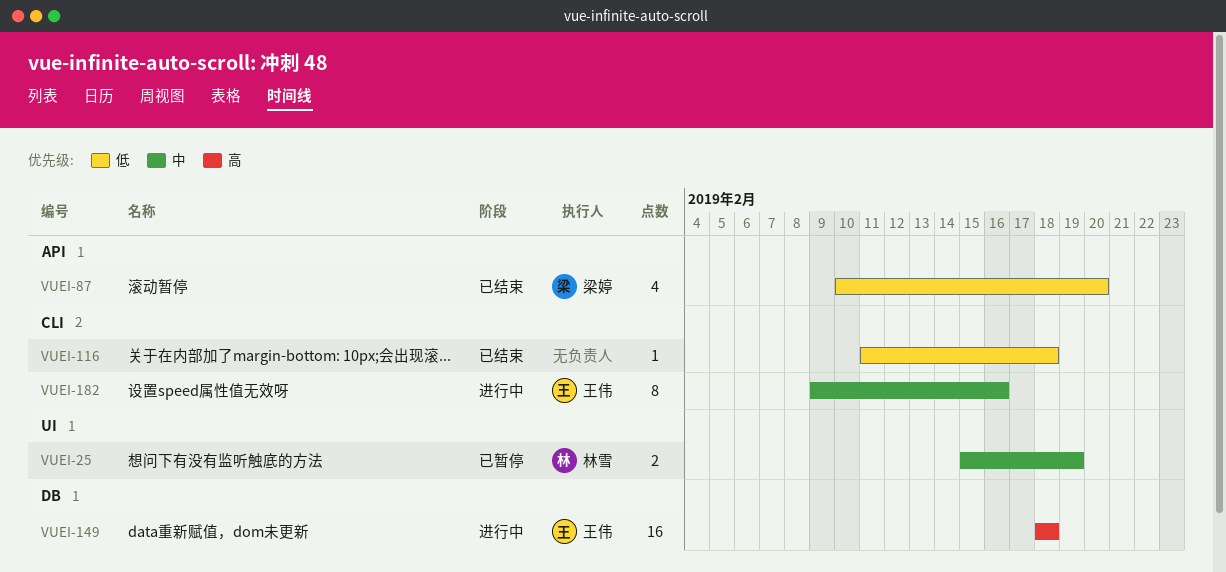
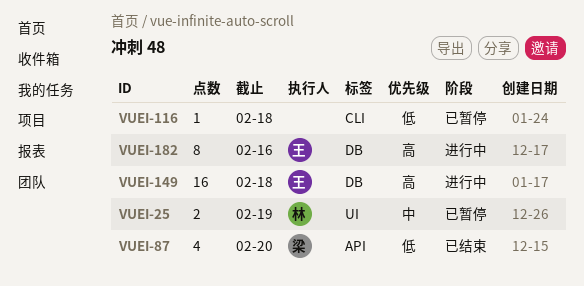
VUEI-116, status: 已结束 -> 已暂停
VUEI-182, priority: 中 -> 高
VUEI-182, label: CLI -> DB

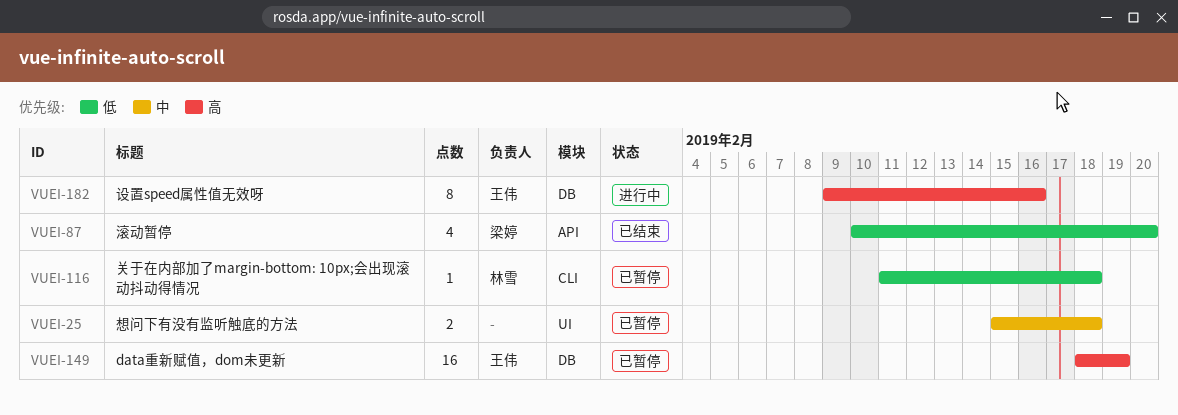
VUEI-25, owner: 林雪 -> none
VUEI-25, due: Feb 19 -> Feb 18
VUEI-116, owner: none -> 林雪
VUEI-149, status: 进行中 -> 已暂停
VUEI-149, due: Feb 18 -> Feb 19

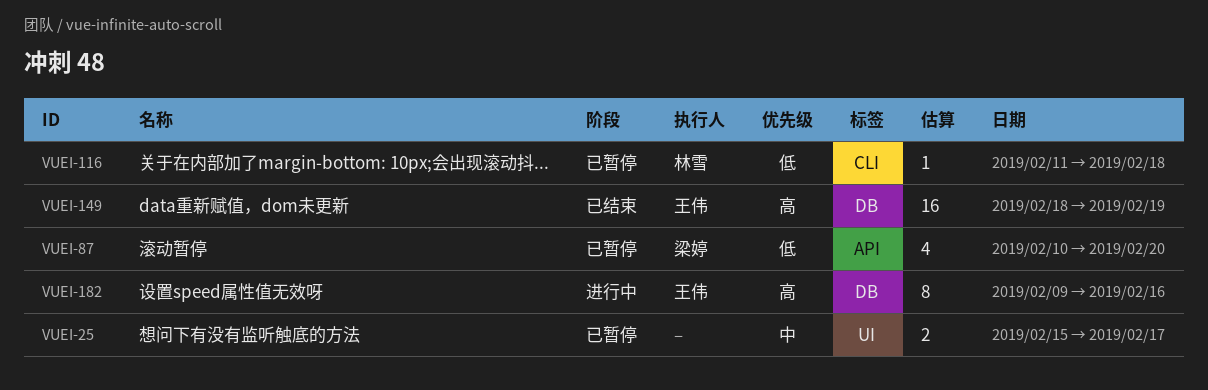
VUEI-25, due: Feb 18 -> Feb 17
VUEI-87, status: 已结束 -> 已暂停
VUEI-149, status: 已暂停 -> 已结束

